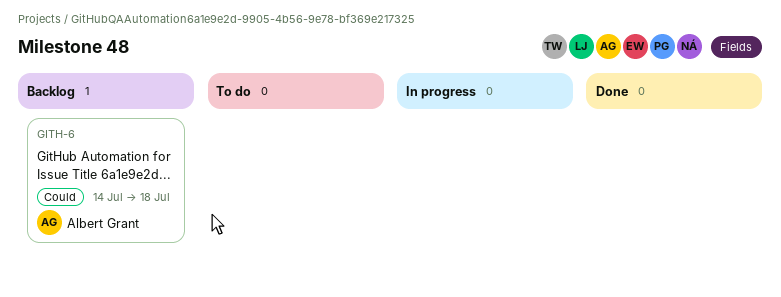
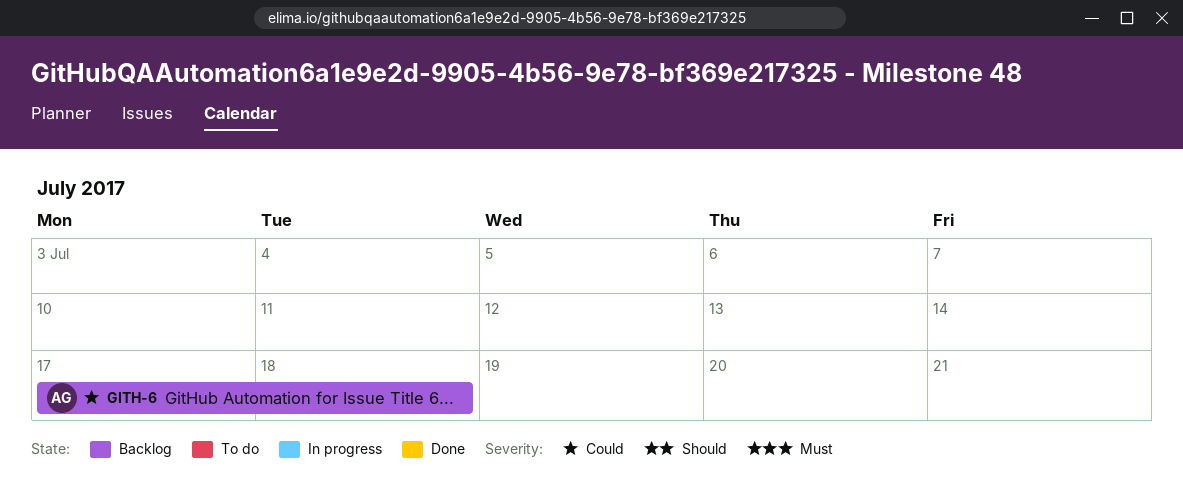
GITH-6, start: Jul 14 -> Jul 17

